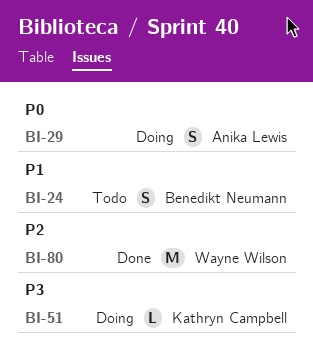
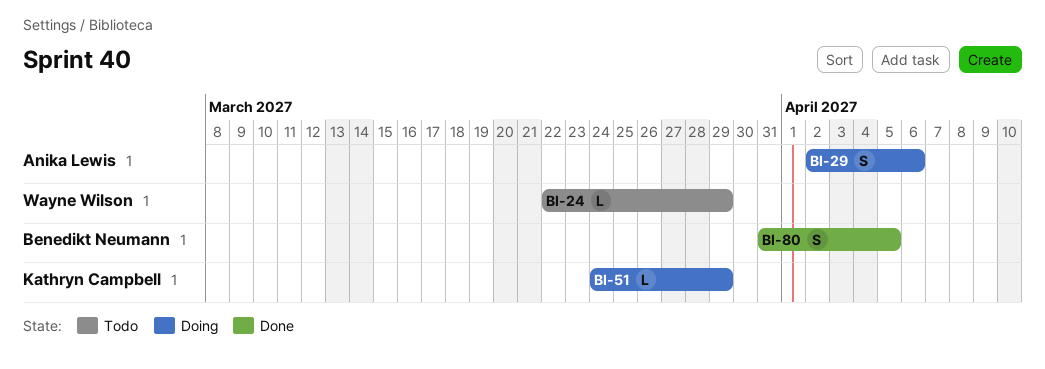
BI-24, owner: Benedikt Neumann -> Wayne Wilson
BI-24, estimate: S -> L
BI-80, owner: Wayne Wilson -> Benedikt Neumann
BI-80, estimate: M -> S

